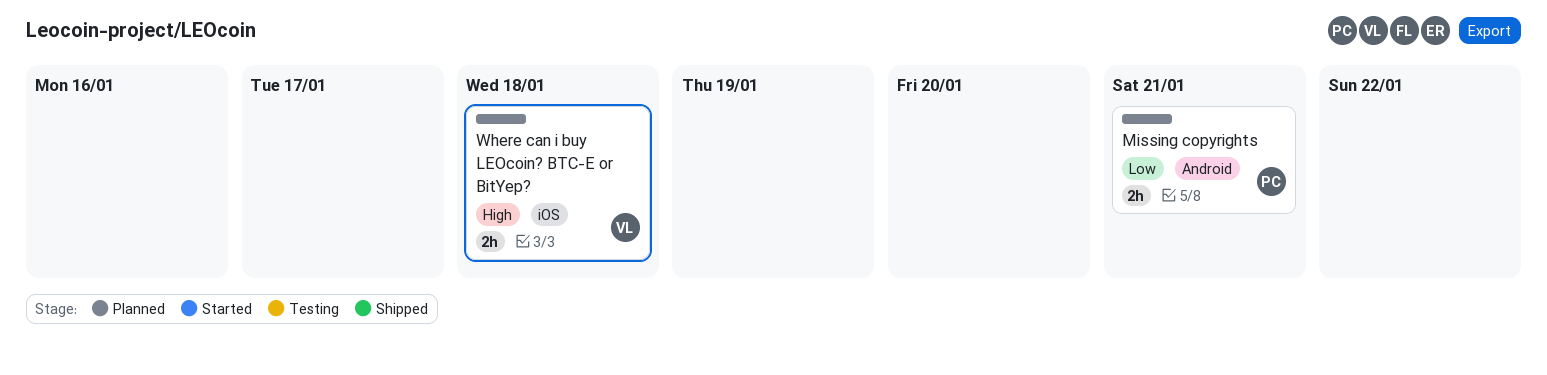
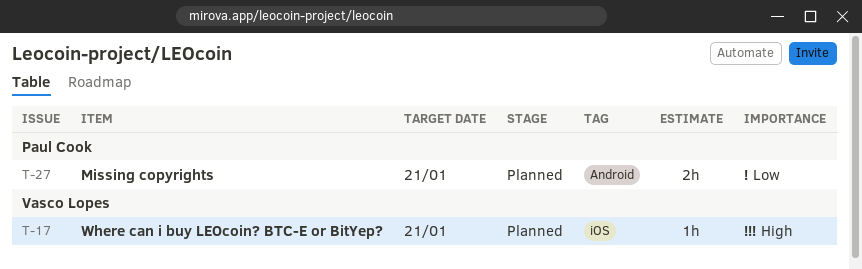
Where can i buy LEOcoin? BTC-E or BitYep?, estimate: 2h -> 1h
Where can i buy LEOcoin? BTC-E or BitYep?, due: Jan 18 -> Jan 21

